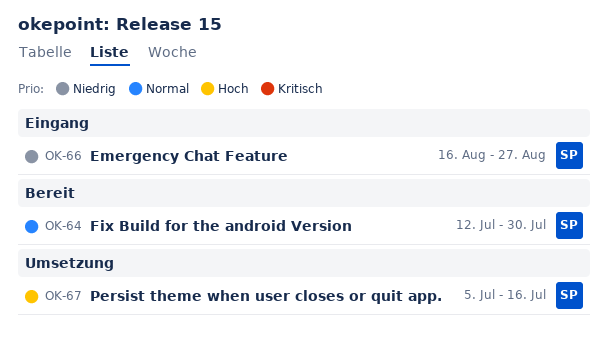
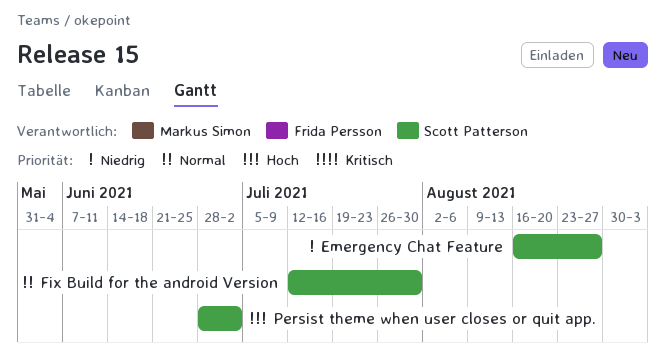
Persist theme when user closes or quit app., start: Jul 5 -> Jun 28
Persist theme when user closes or quit app., due: Jul 16 -> Jul 2

